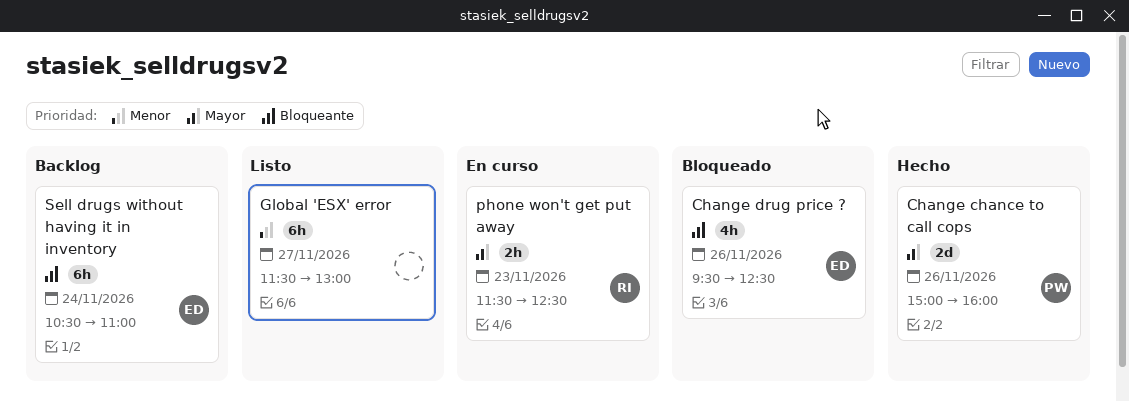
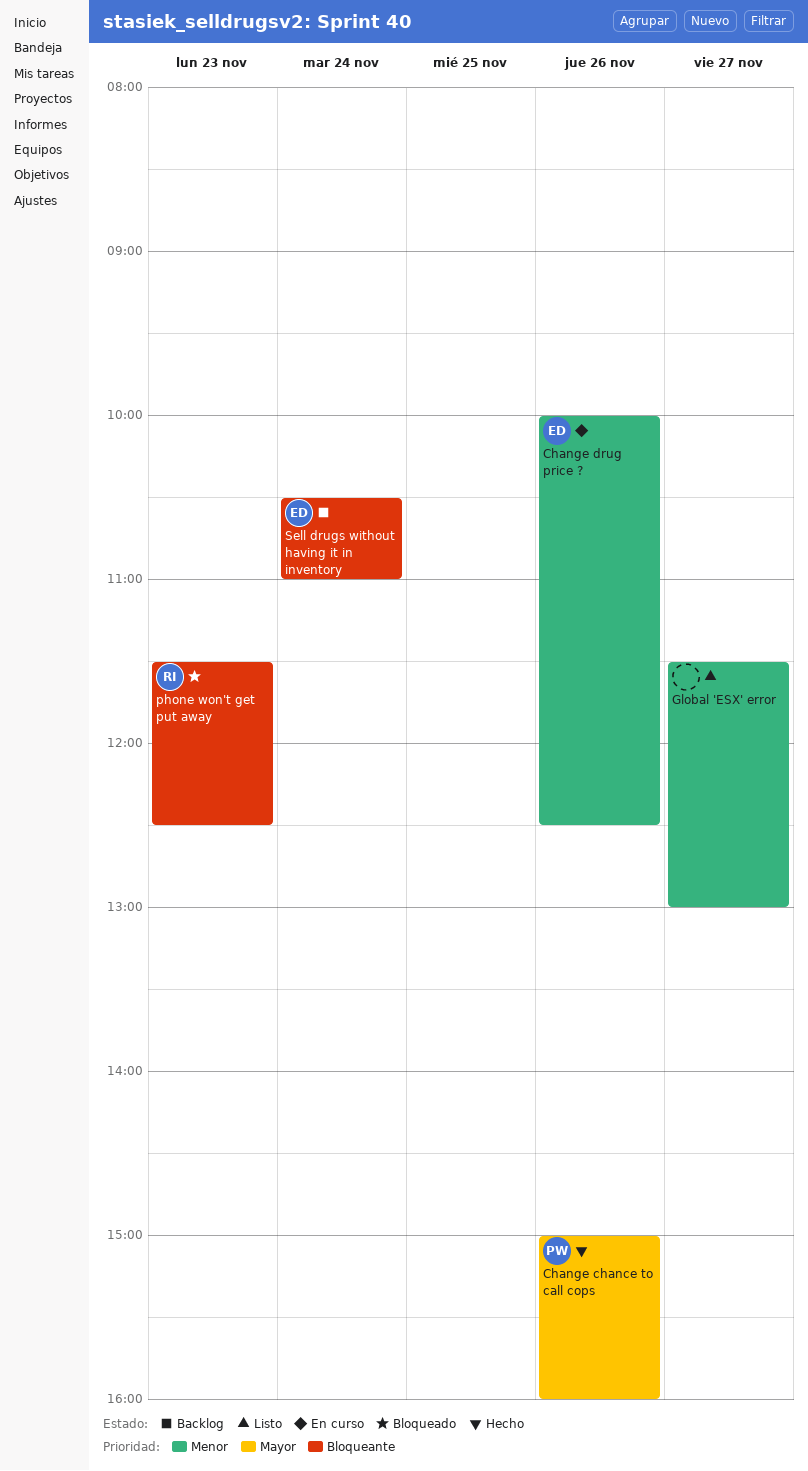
Change drug price ?, status: Bloqueado -> En curso
Change drug price ?, priority: Bloqueante -> Menor
Change drug price ?, begins: 09:30 -> 10:00
phone won't get put away, status: En curso -> Bloqueado
phone won't get put away, priority: Mayor -> Bloqueante

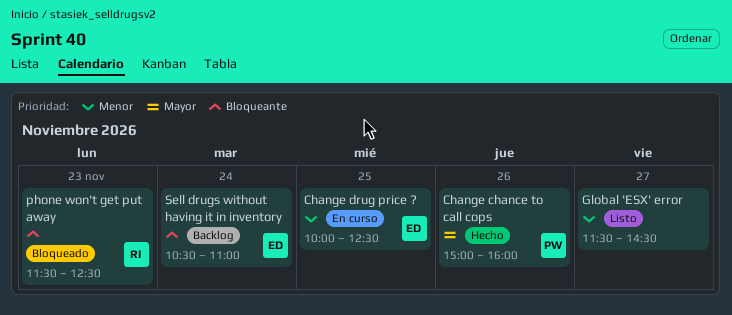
Change drug price ?, day: Nov 26 -> Nov 25
Global 'ESX' error, ends: 13:00 -> 14:30

